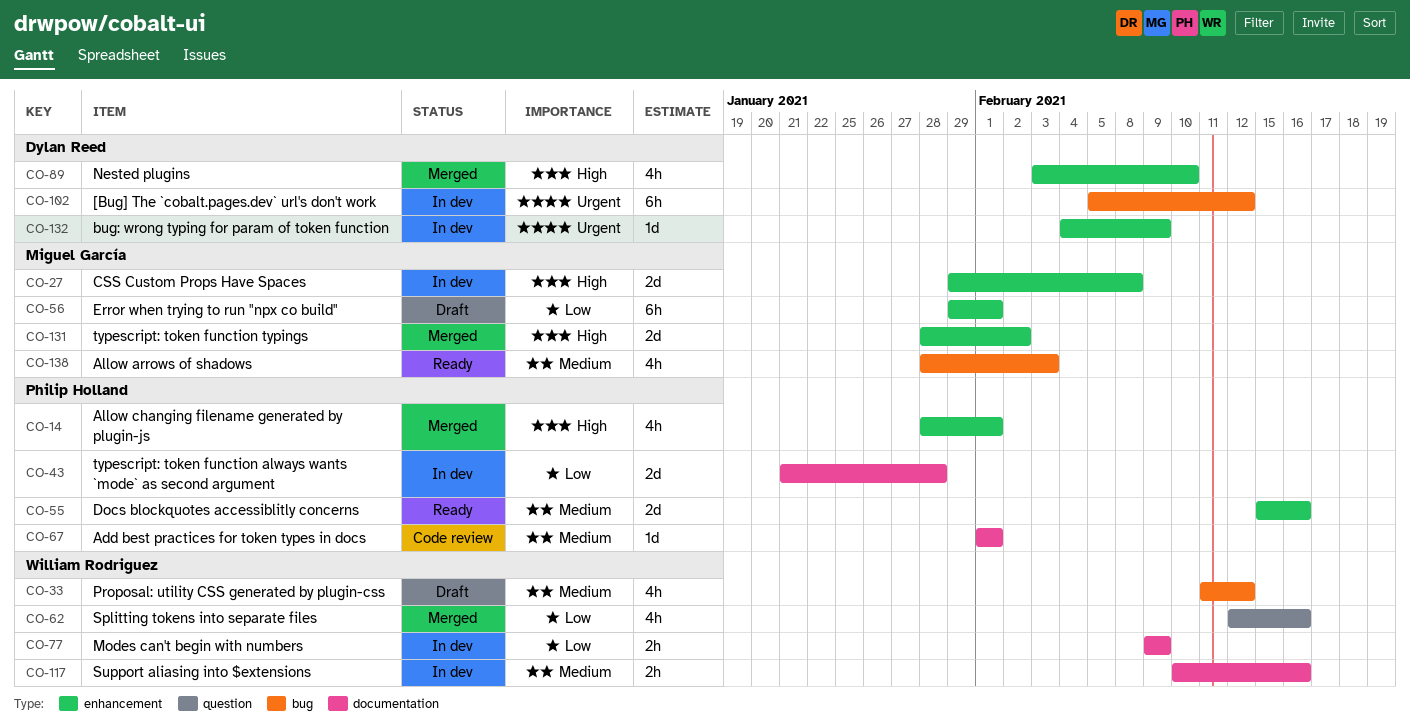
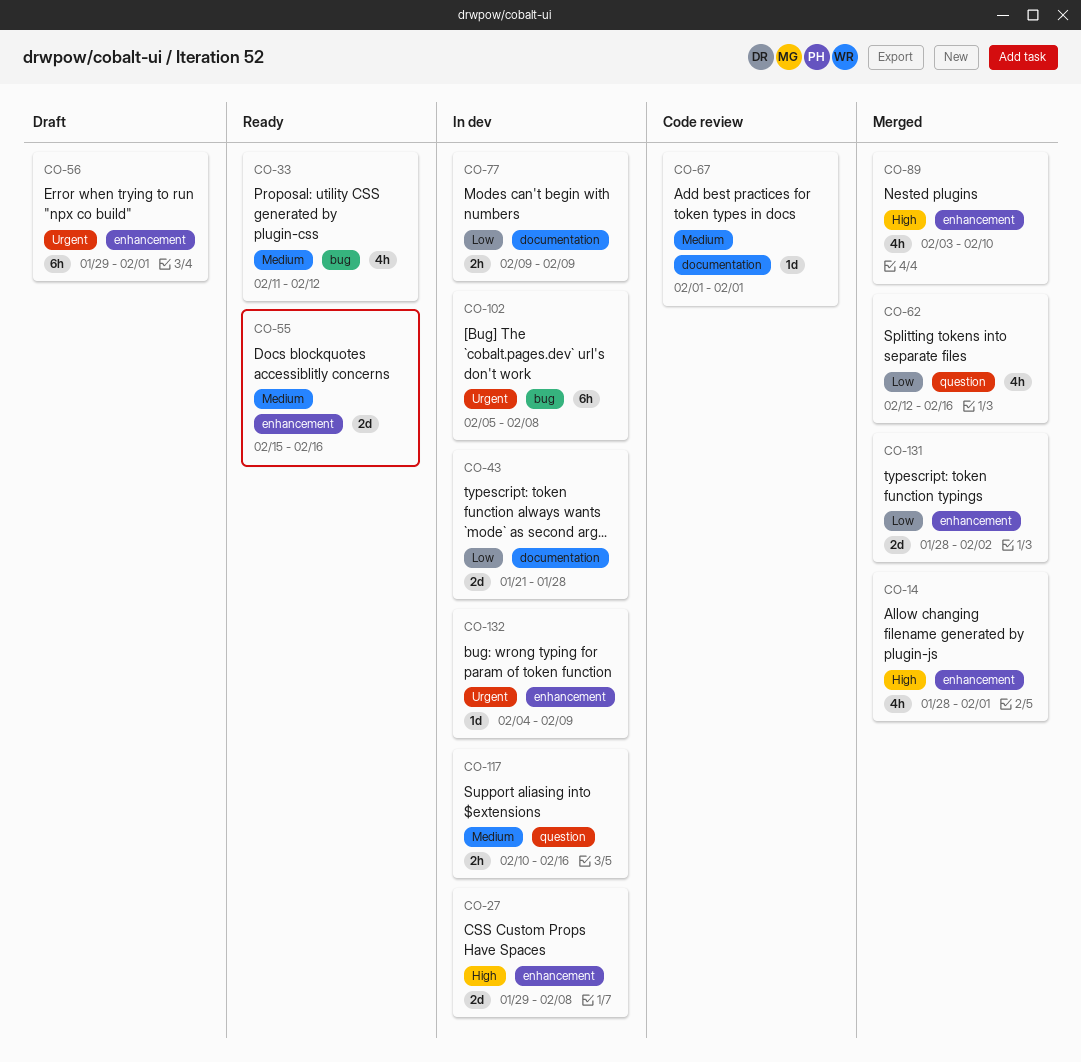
CO-33, status: Draft -> Ready
CO-56, priority: Low -> Urgent
CO-102, due: Feb 12 -> Feb 8
CO-117, label: documentation -> question
CO-131, priority: High -> Low
CO-138: present -> none

